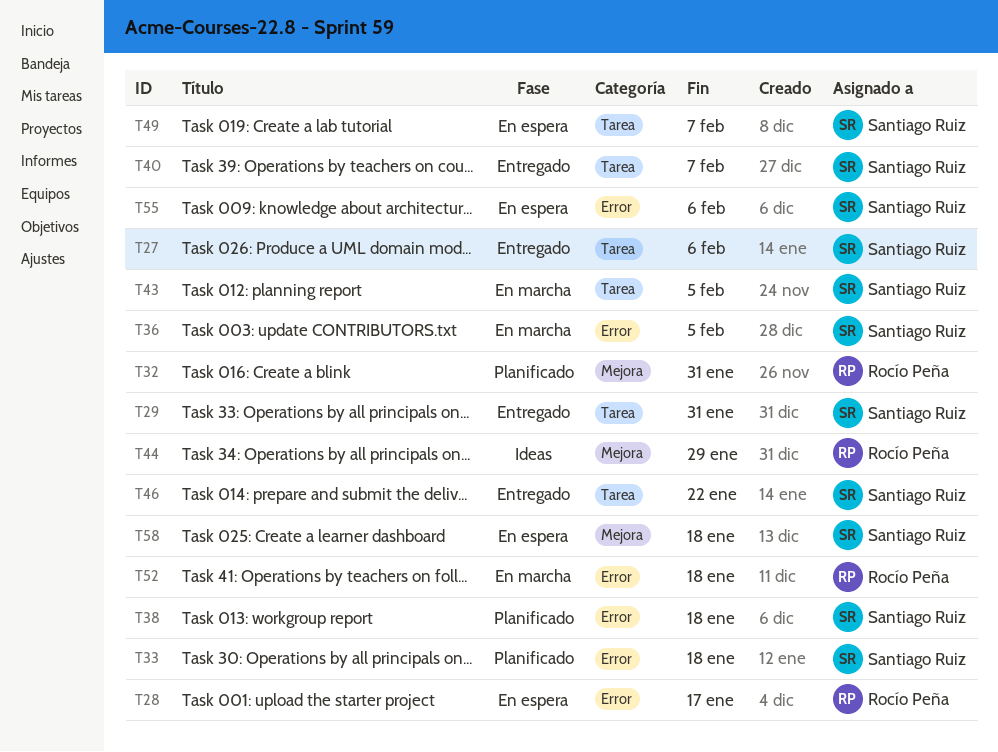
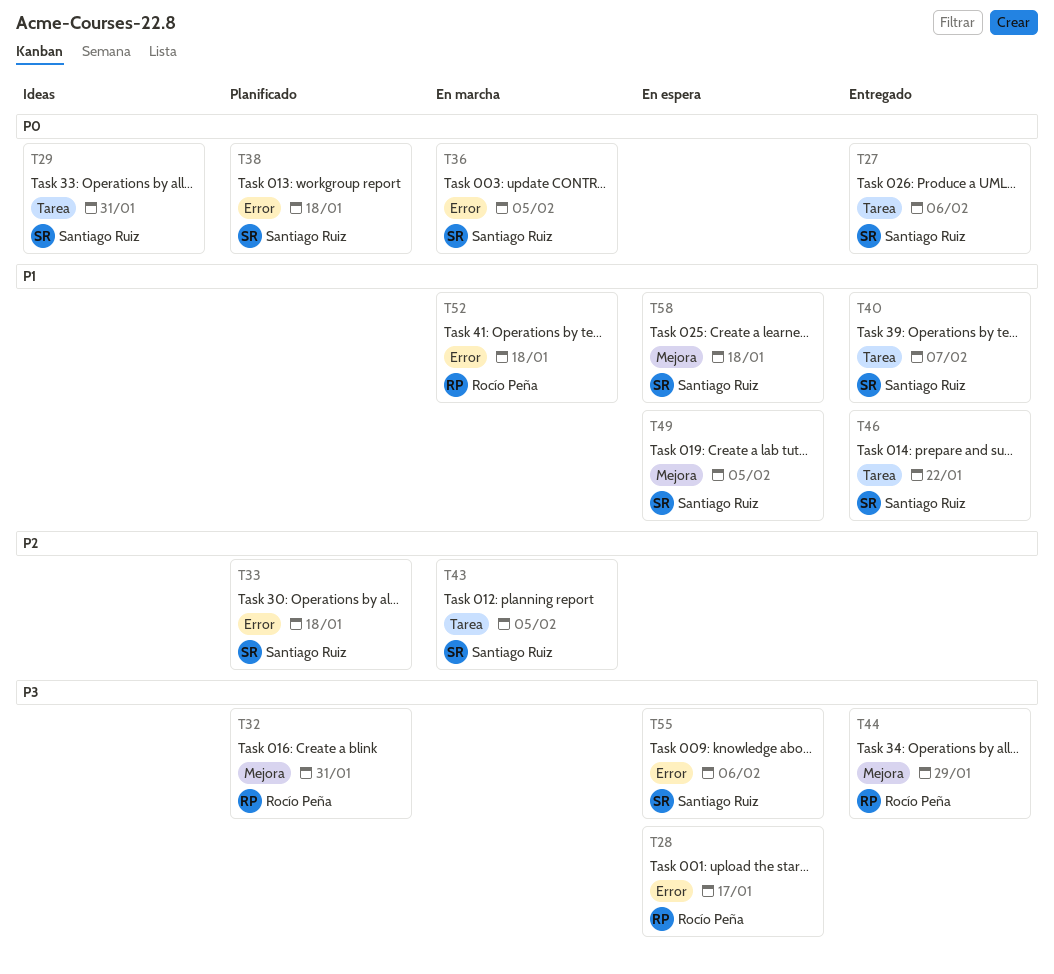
T29, status: Entregado -> Ideas
T44, status: Ideas -> Entregado
T49, label: Tarea -> Mejora
T49, due: Feb 7 -> Feb 5

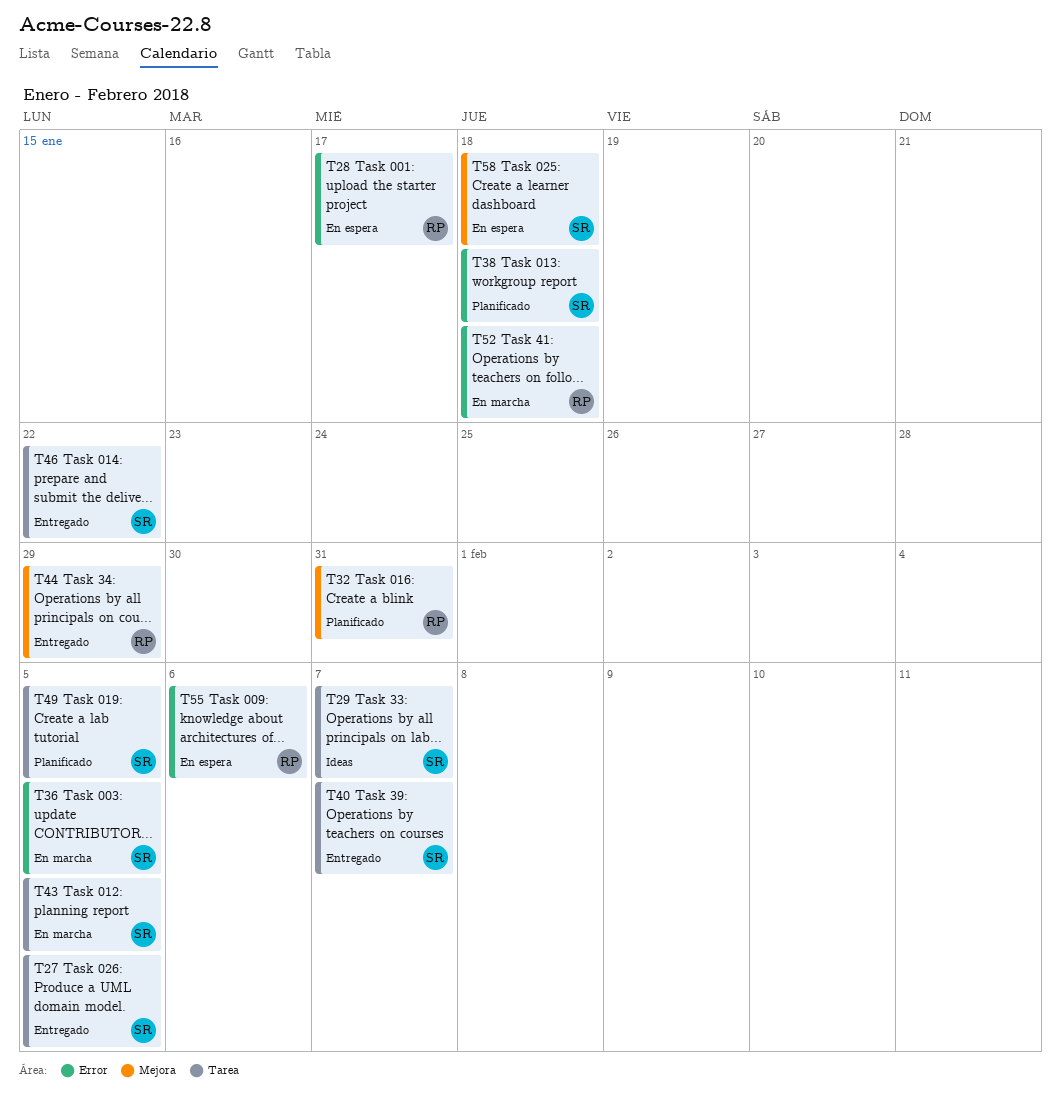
T27, due: Feb 6 -> Feb 5
T29, due: Jan 31 -> Feb 7
T33: present -> none
T49, status: En espera -> Planificado
T49, label: Mejora -> Tarea
T55, owner: Santiago Ruiz -> Rocío Peña

